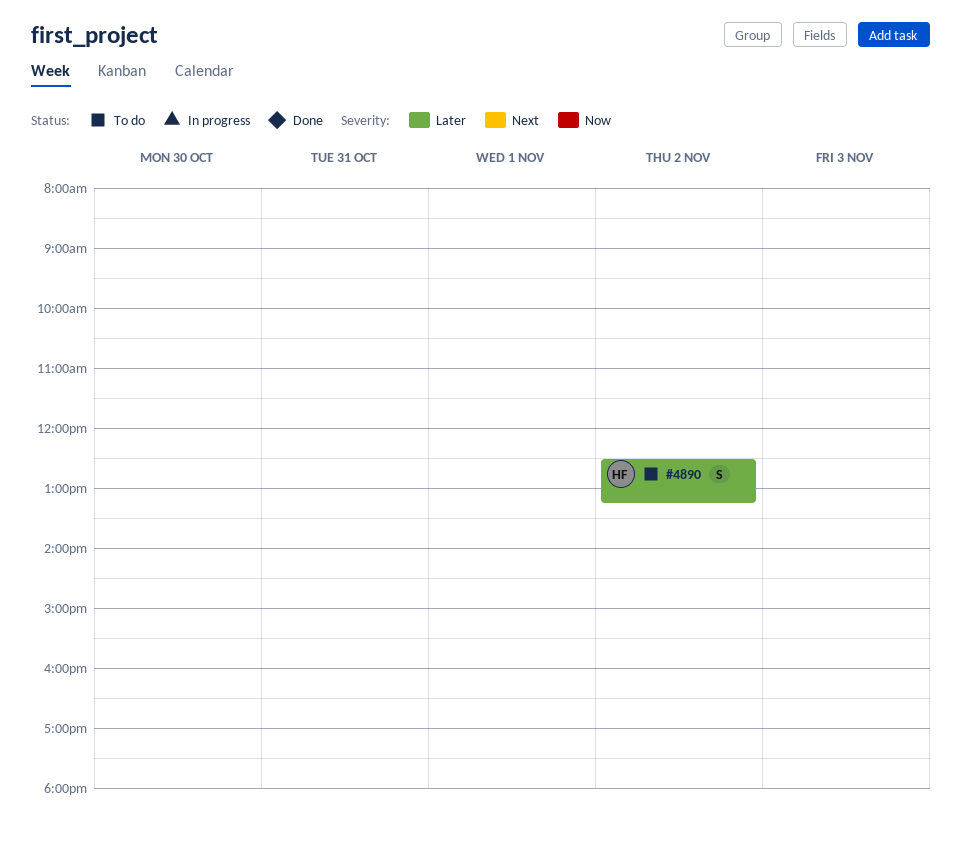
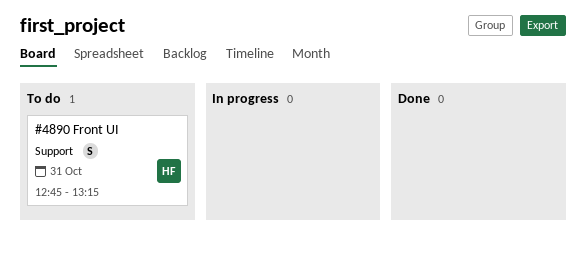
#4890, day: Nov 2 -> Oct 31
#4890, begins: 12:30 -> 12:45

